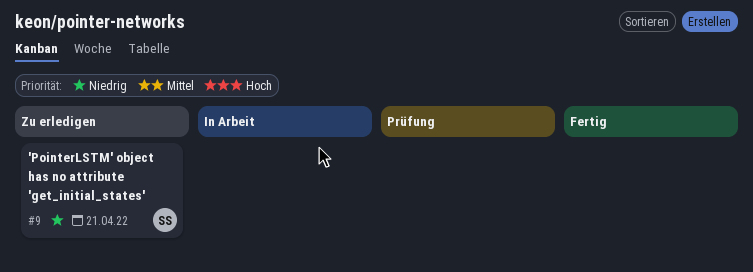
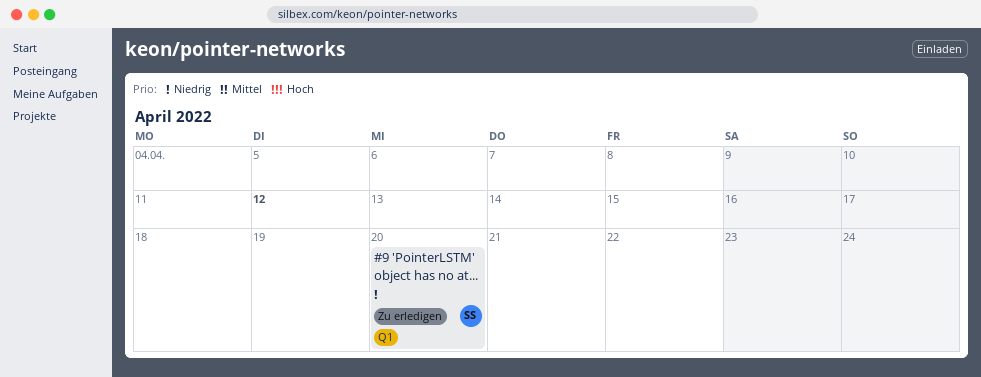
#9, due: Apr 21 -> Apr 20

